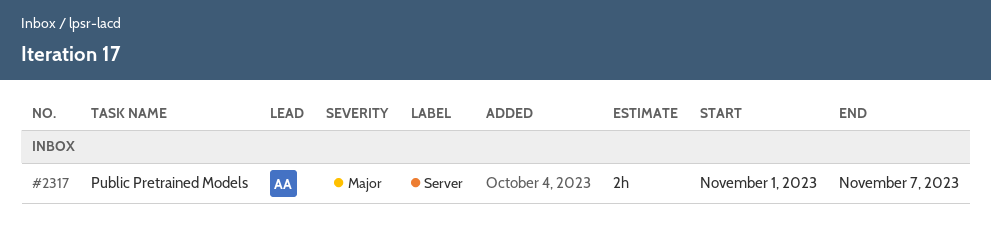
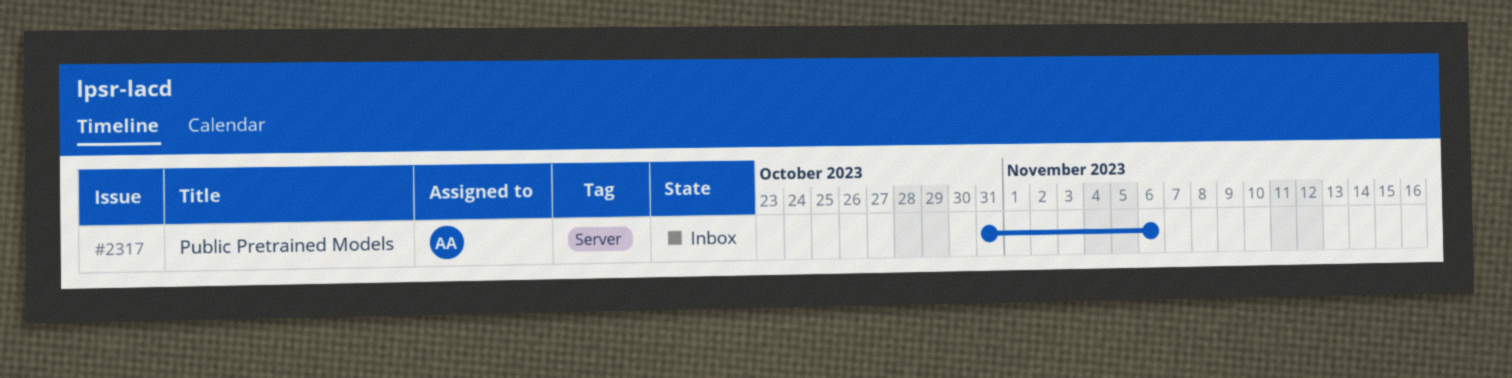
#2317, start: Nov 1 -> Oct 31
#2317, due: Nov 7 -> Nov 6

